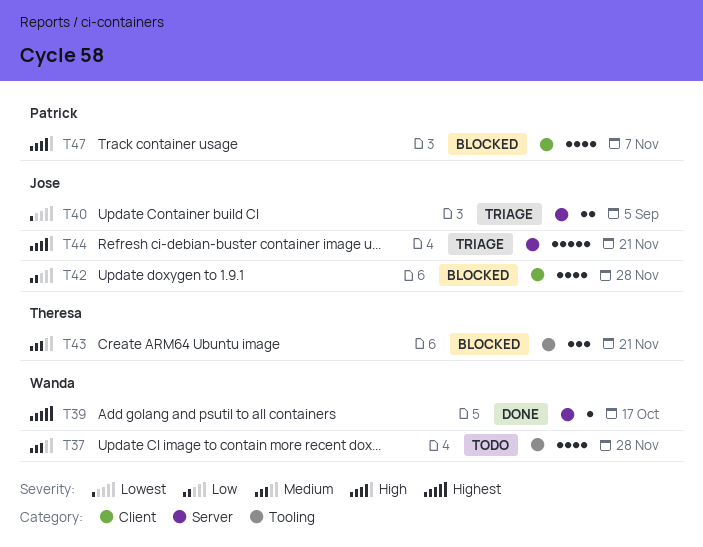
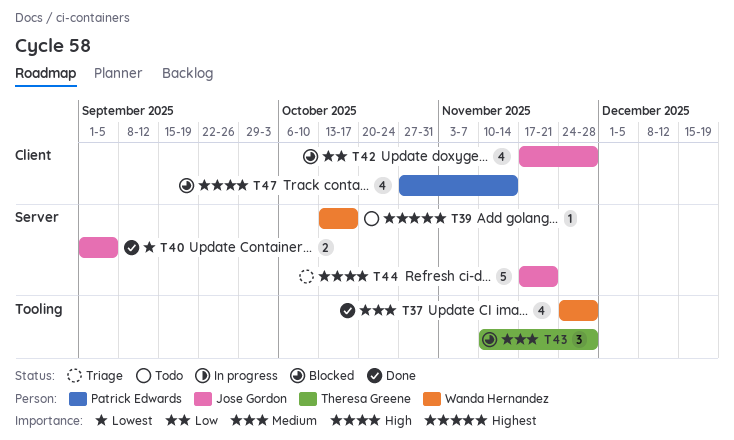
T37, status: Todo -> Done
T39, status: Done -> Todo
T40, status: Triage -> Done
T43, due: Nov 21 -> Nov 28
T47, due: Nov 7 -> Nov 14

